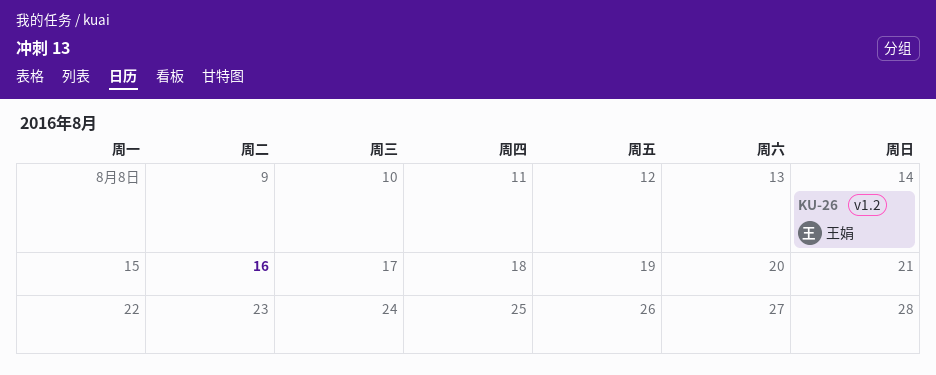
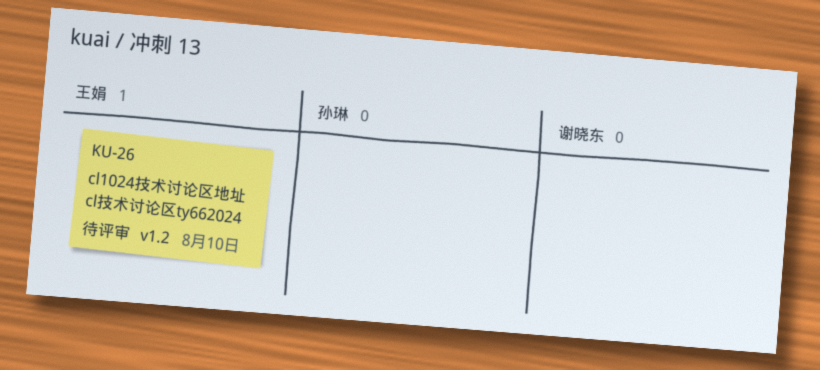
KU-26, due: Aug 14 -> Aug 10

